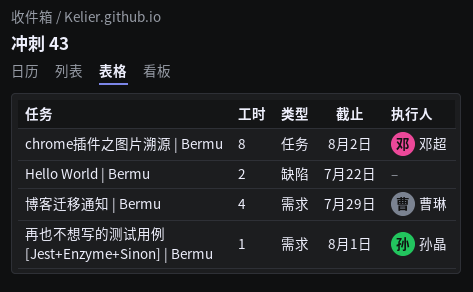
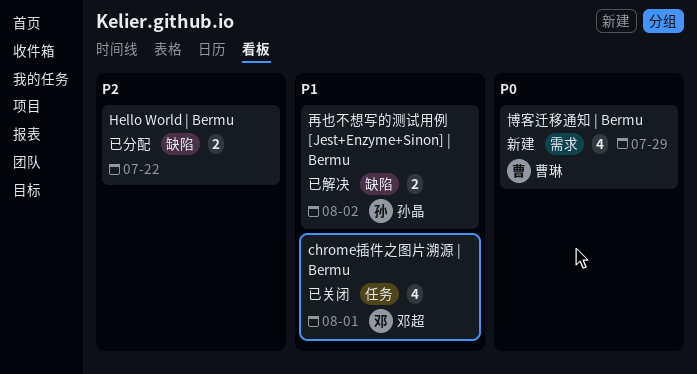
chrome插件之图片溯源 | Bermu, estimate: 8 -> 4
chrome插件之图片溯源 | Bermu, due: Aug 2 -> Aug 1
再也不想写的测试用例 [Jest+Enzyme+Sinon] | Bermu, label: 需求 -> 缺陷
再也不想写的测试用例 [Jest+Enzyme+Sinon] | Bermu, estimate: 1 -> 2
再也不想写的测试用例 [Jest+Enzyme+Sinon] | Bermu, due: Aug 1 -> Aug 2

